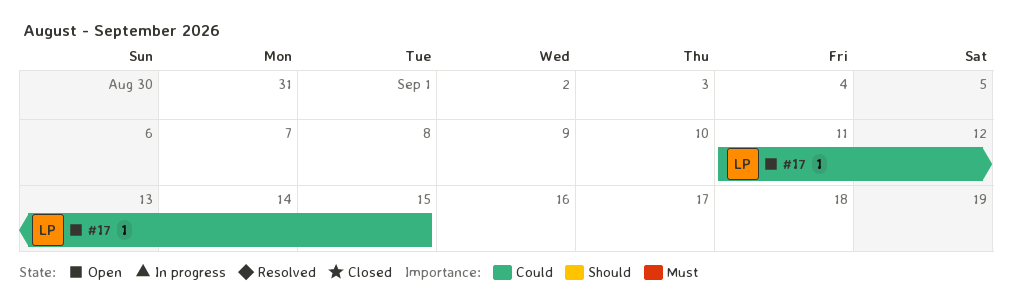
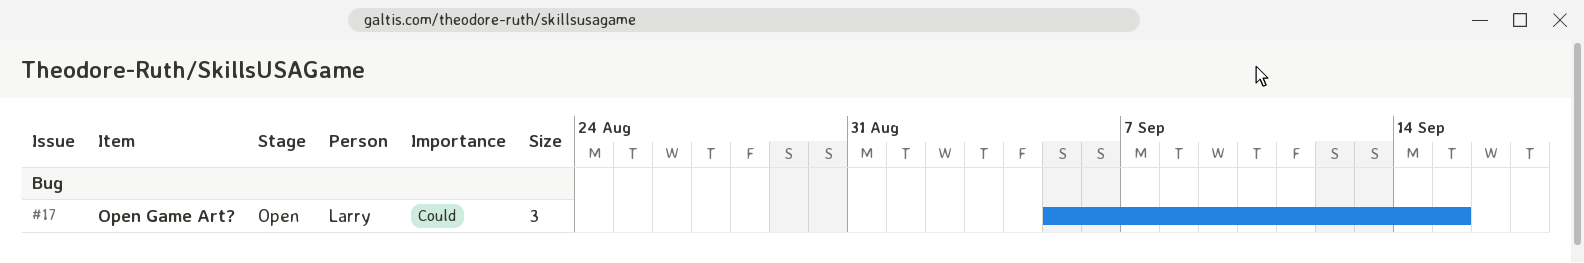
#17, estimate: 1 -> 3
#17, start: Sep 11 -> Sep 5

